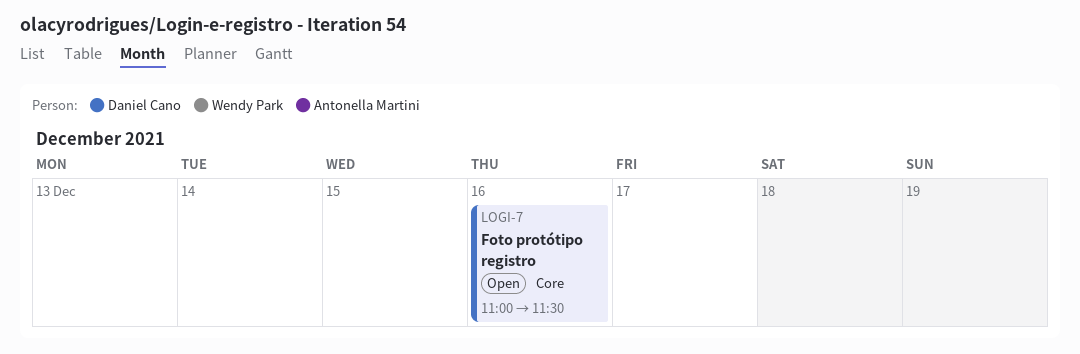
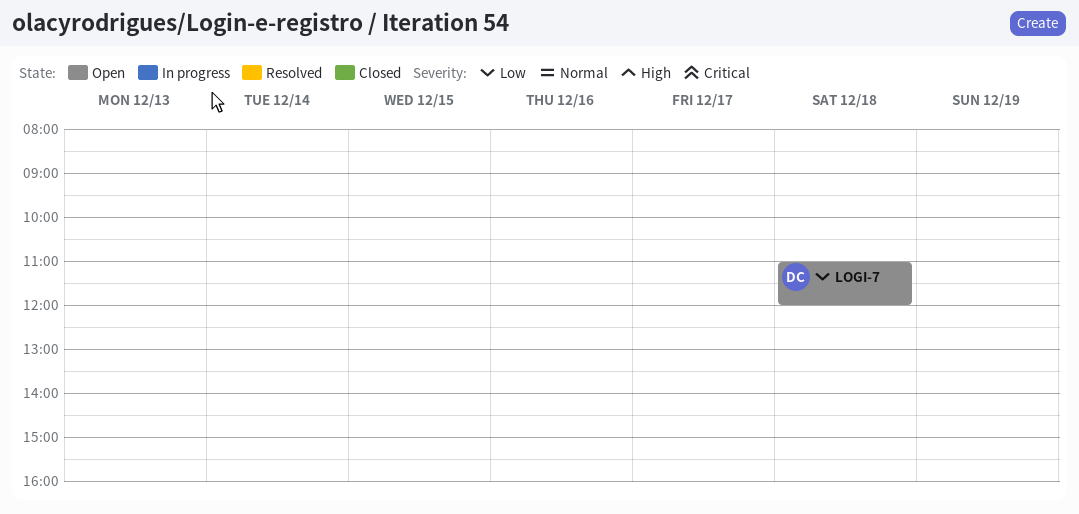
LOGI-7, day: Dec 16 -> Dec 18
LOGI-7, ends: 11:30 -> 12:00

